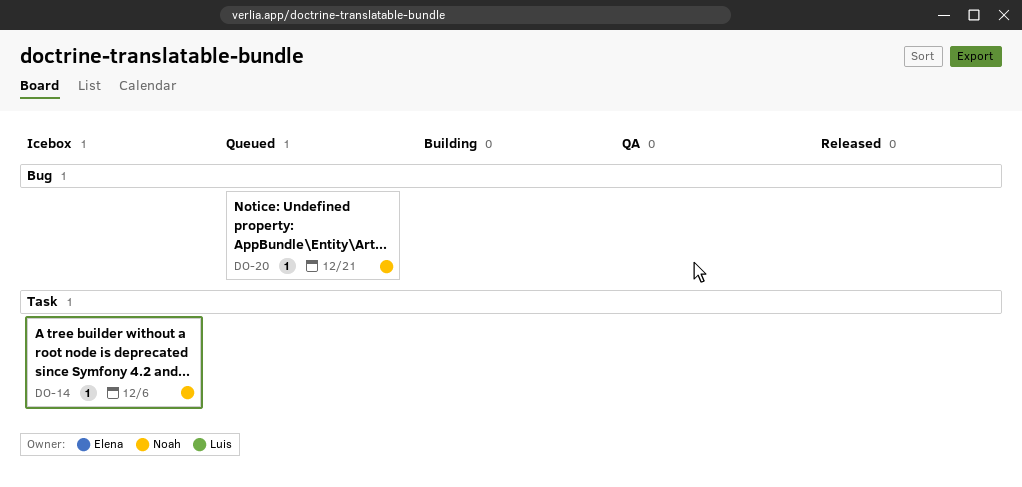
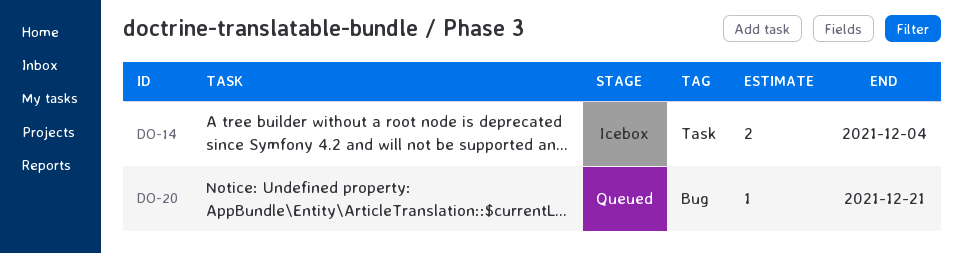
DO-14, estimate: 1 -> 2
DO-14, due: Dec 6 -> Dec 4

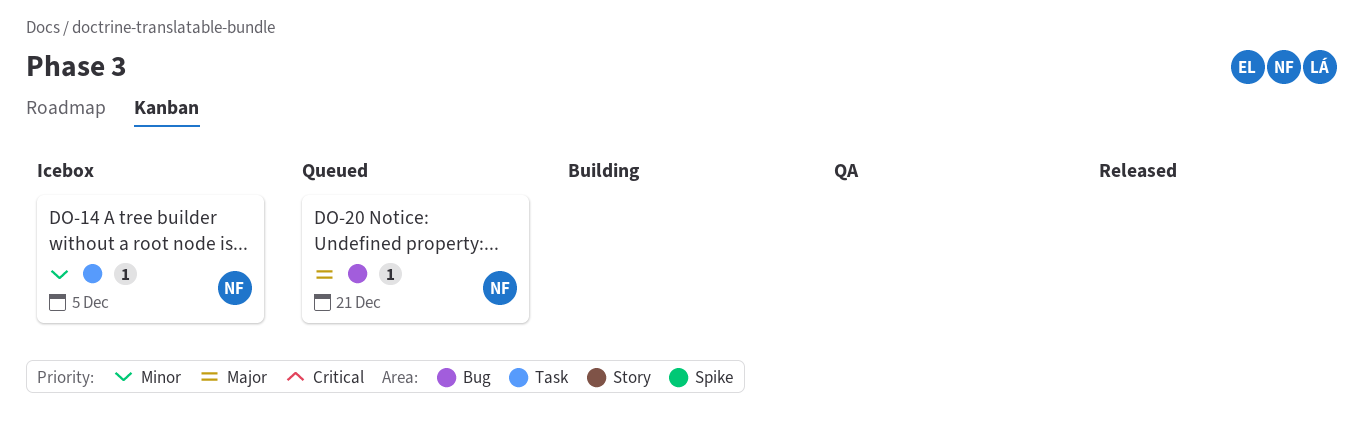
DO-14, estimate: 2 -> 1
DO-14, due: Dec 4 -> Dec 5

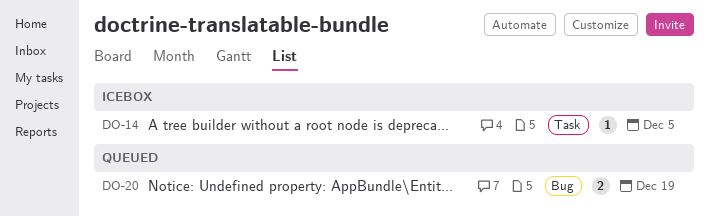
DO-20, estimate: 1 -> 2
DO-20, due: Dec 21 -> Dec 19

